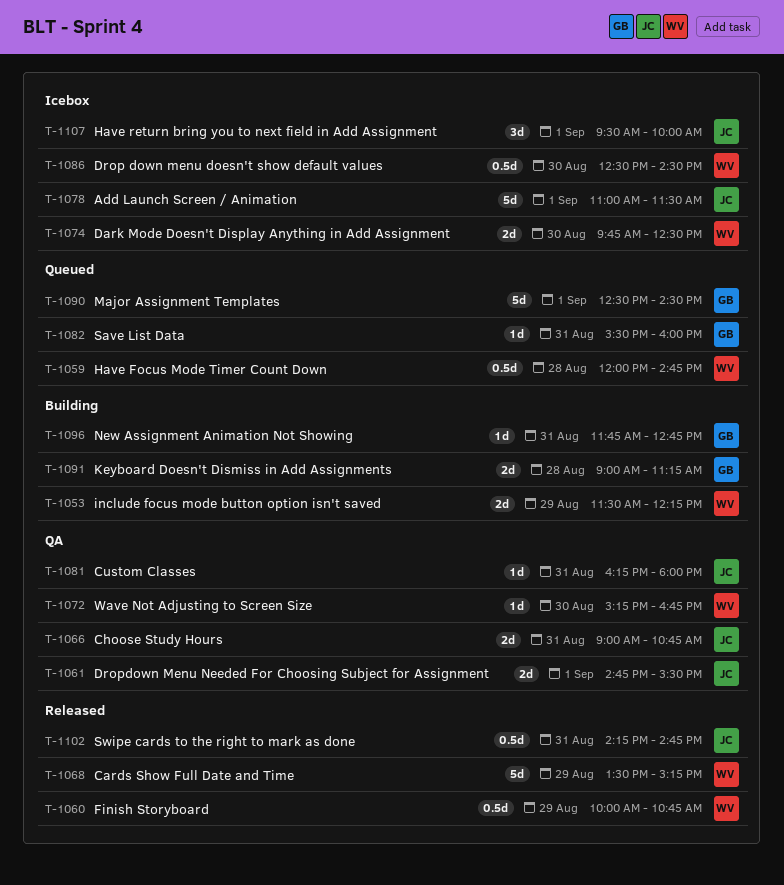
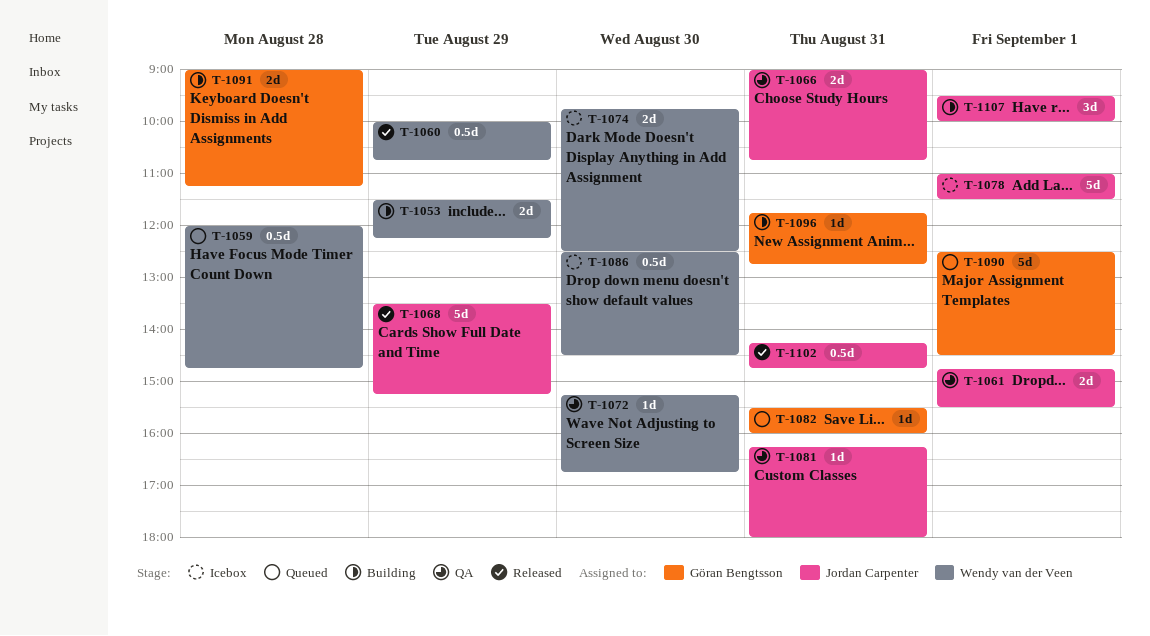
T-1068, owner: Wendy van der Veen -> Jordan Carpenter
T-1107, status: Icebox -> Building

